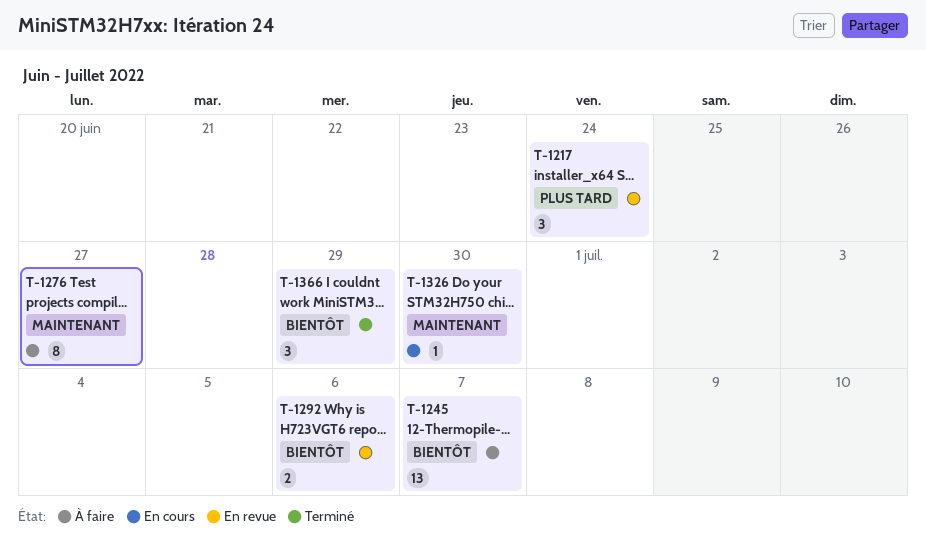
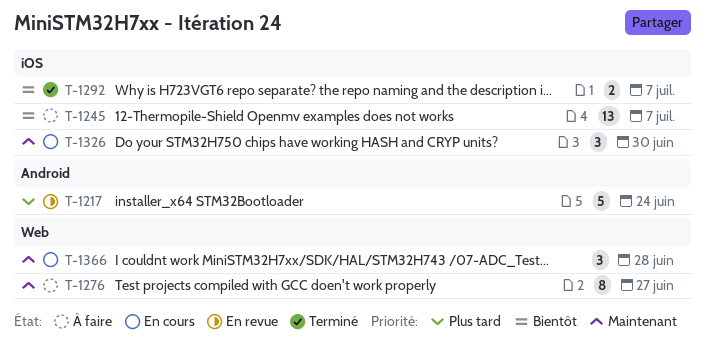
T-1217, estimate: 3 -> 5
T-1292, status: En revue -> Terminé
T-1292, due: Jul 6 -> Jul 7
T-1326, estimate: 1 -> 3
T-1366, status: Terminé -> En cours
T-1366, priority: Bientôt -> Maintenant
T-1366, due: Jun 29 -> Jun 28

